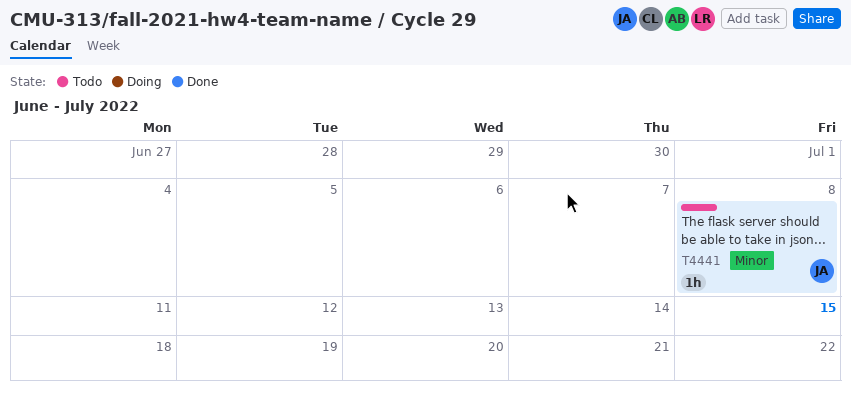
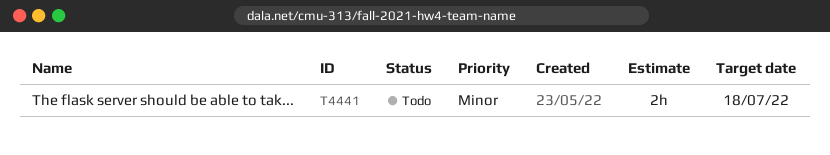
T4441, estimate: 1h -> 2h
T4441, due: Jul 8 -> Jul 18

